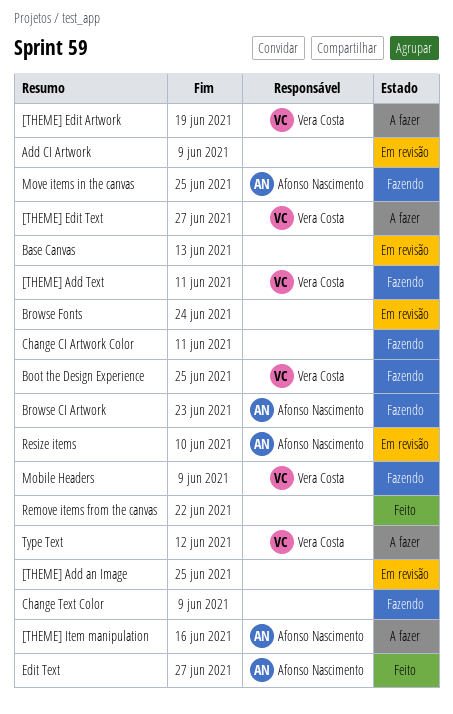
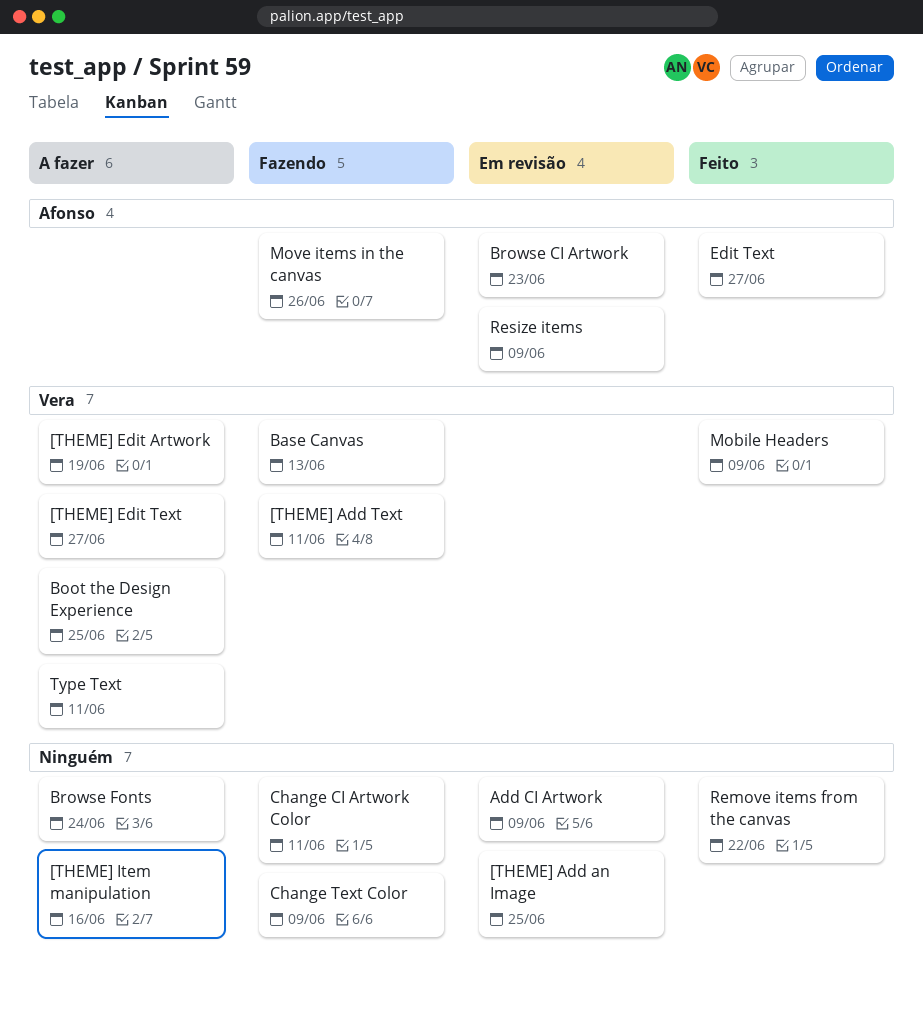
[THEME] Item manipulation, owner: Afonso Nascimento -> none
Base Canvas, status: Em revisão -> Fazendo
Base Canvas, owner: none -> Vera Costa
Boot the Design Experience, status: Fazendo -> A fazer
Browse CI Artwork, status: Fazendo -> Em revisão
Browse Fonts, status: Em revisão -> A fazer
Mobile Headers, status: Fazendo -> Feito
Move items in the canvas, due: Jun 25 -> Jun 26
Resize items, due: Jun 10 -> Jun 9
Type Text, due: Jun 12 -> Jun 11

